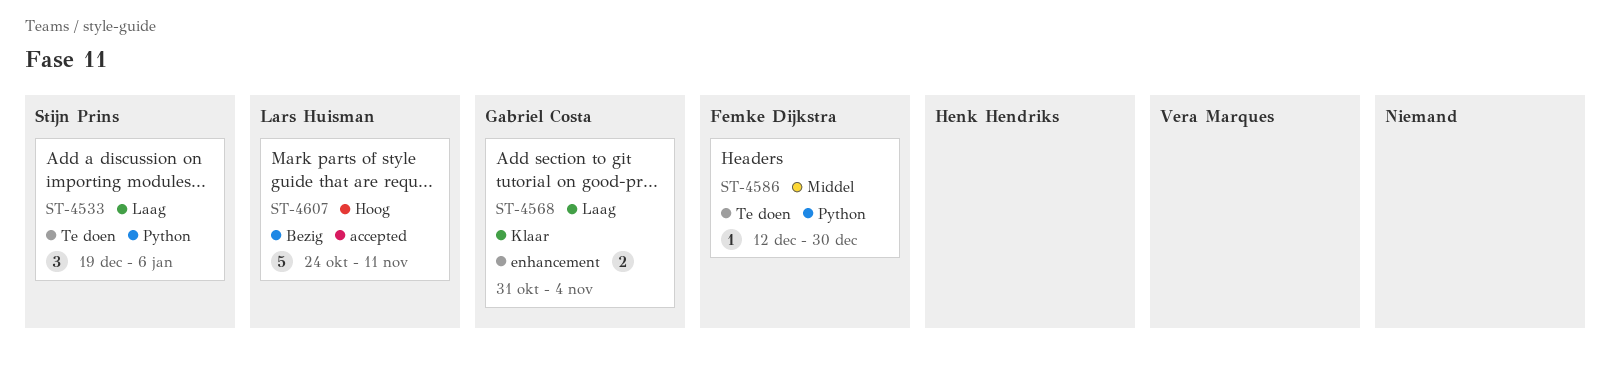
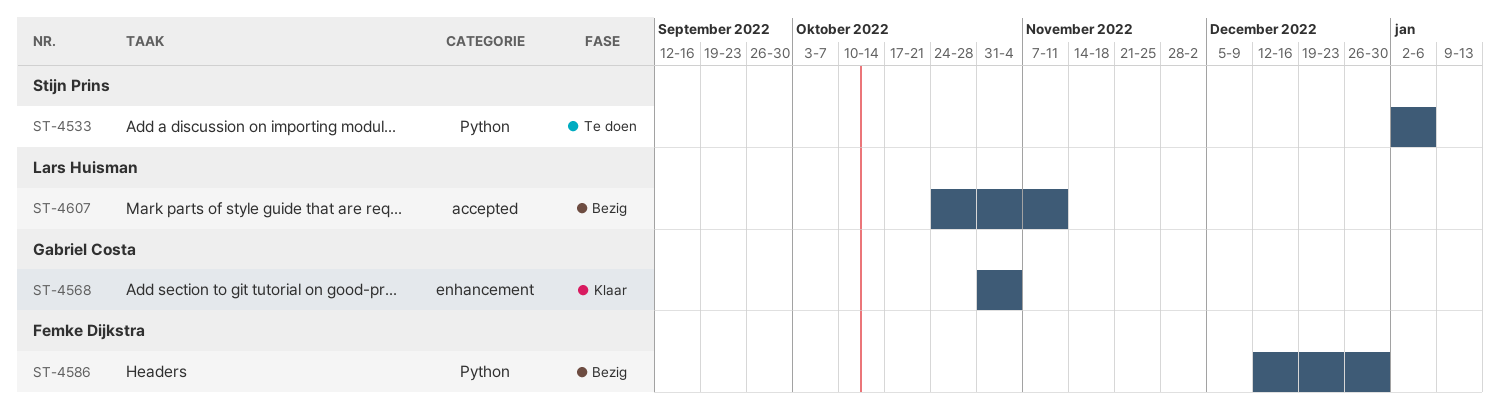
ST-4533, start: Dec 19 -> Jan 2
ST-4586, status: Te doen -> Bezig

